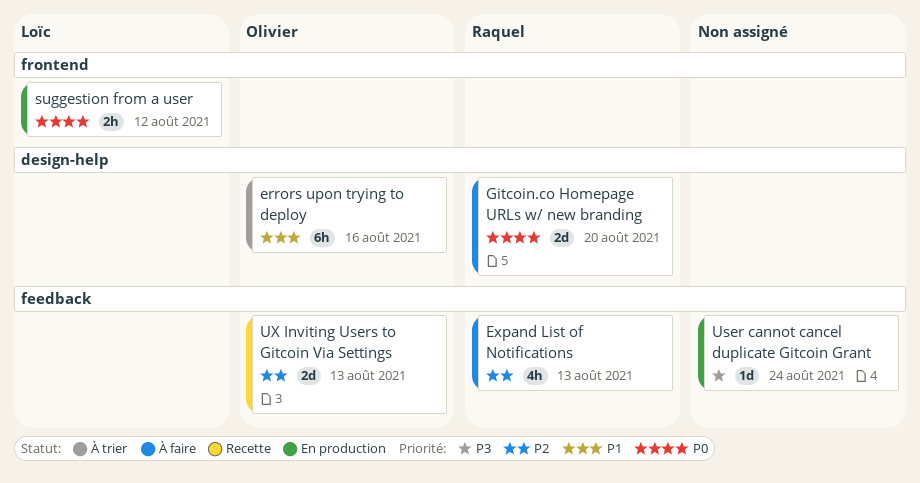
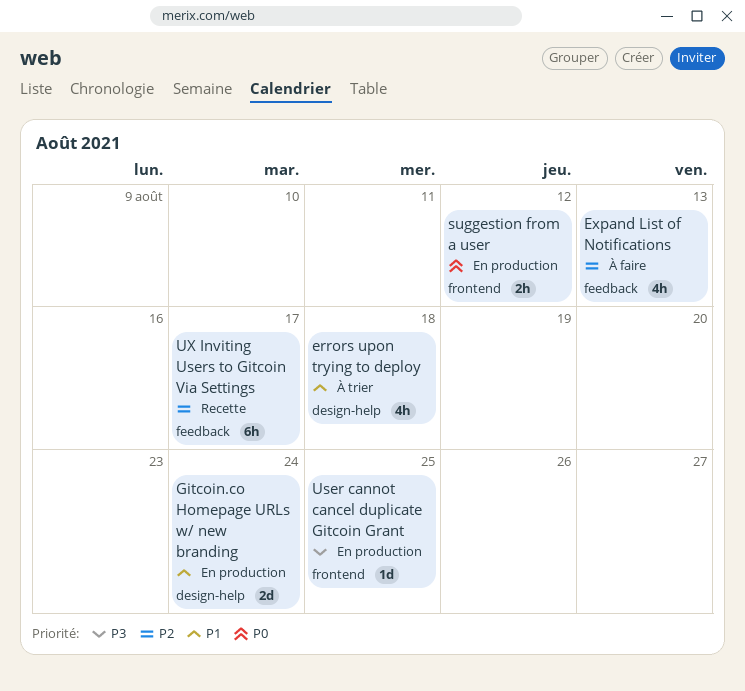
errors upon trying to deploy, estimate: 6h -> 4h
errors upon trying to deploy, due: Aug 16 -> Aug 18
Gitcoin.co Homepage URLs w/ new branding, status: À faire -> En production
Gitcoin.co Homepage URLs w/ new branding, priority: P0 -> P1
Gitcoin.co Homepage URLs w/ new branding, due: Aug 20 -> Aug 24
User cannot cancel duplicate Gitcoin Grant, label: feedback -> frontend
User cannot cancel duplicate Gitcoin Grant, due: Aug 24 -> Aug 25
UX Inviting Users to Gitcoin Via Settings, estimate: 2d -> 6h
UX Inviting Users to Gitcoin Via Settings, due: Aug 13 -> Aug 17

